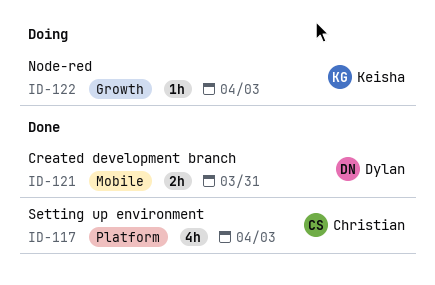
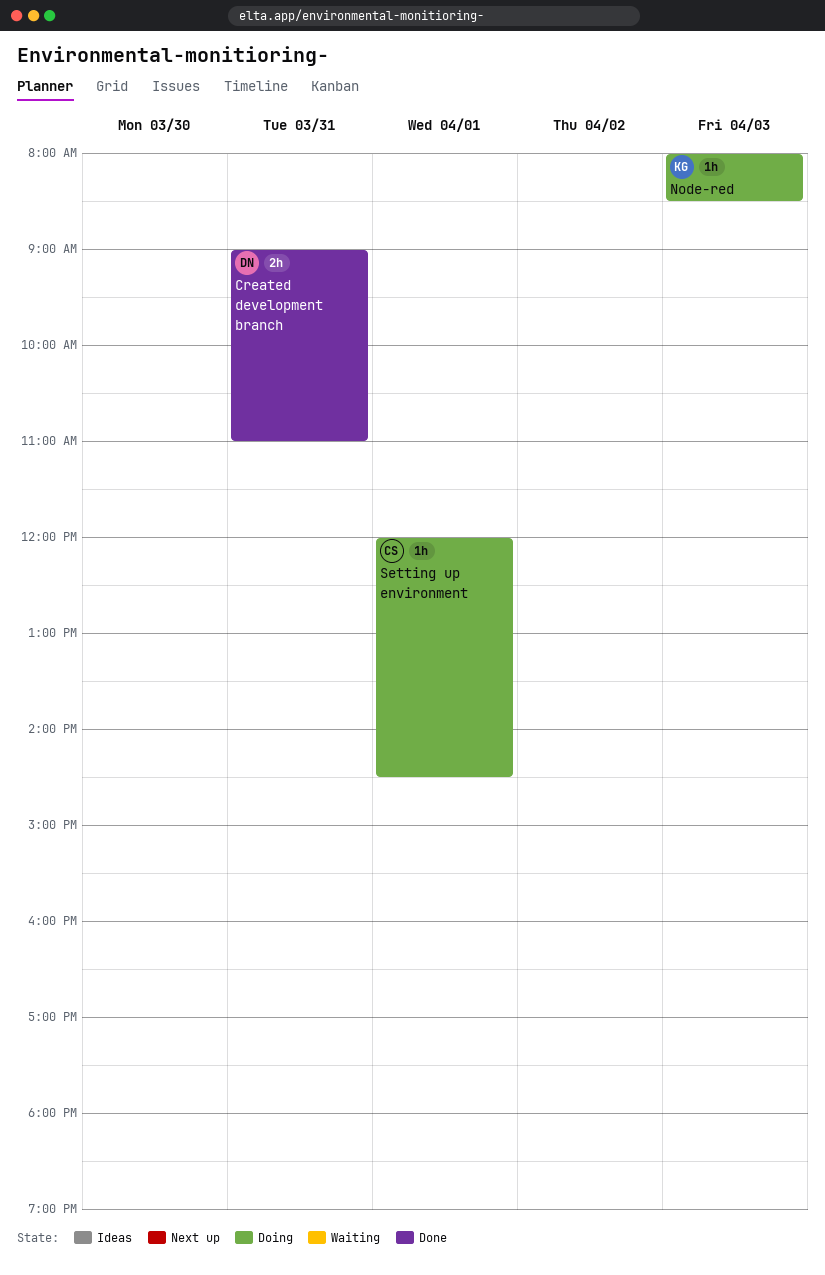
Setting up environment, status: Done -> Doing
Setting up environment, estimate: 4h -> 1h
Setting up environment, day: Apr 3 -> Apr 1

